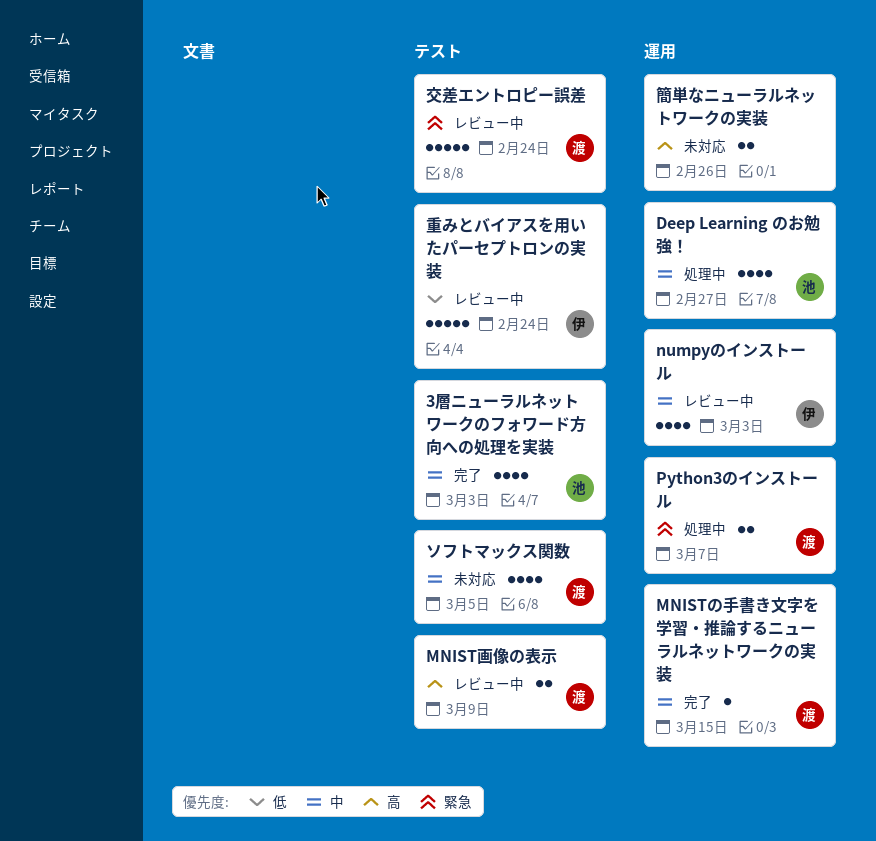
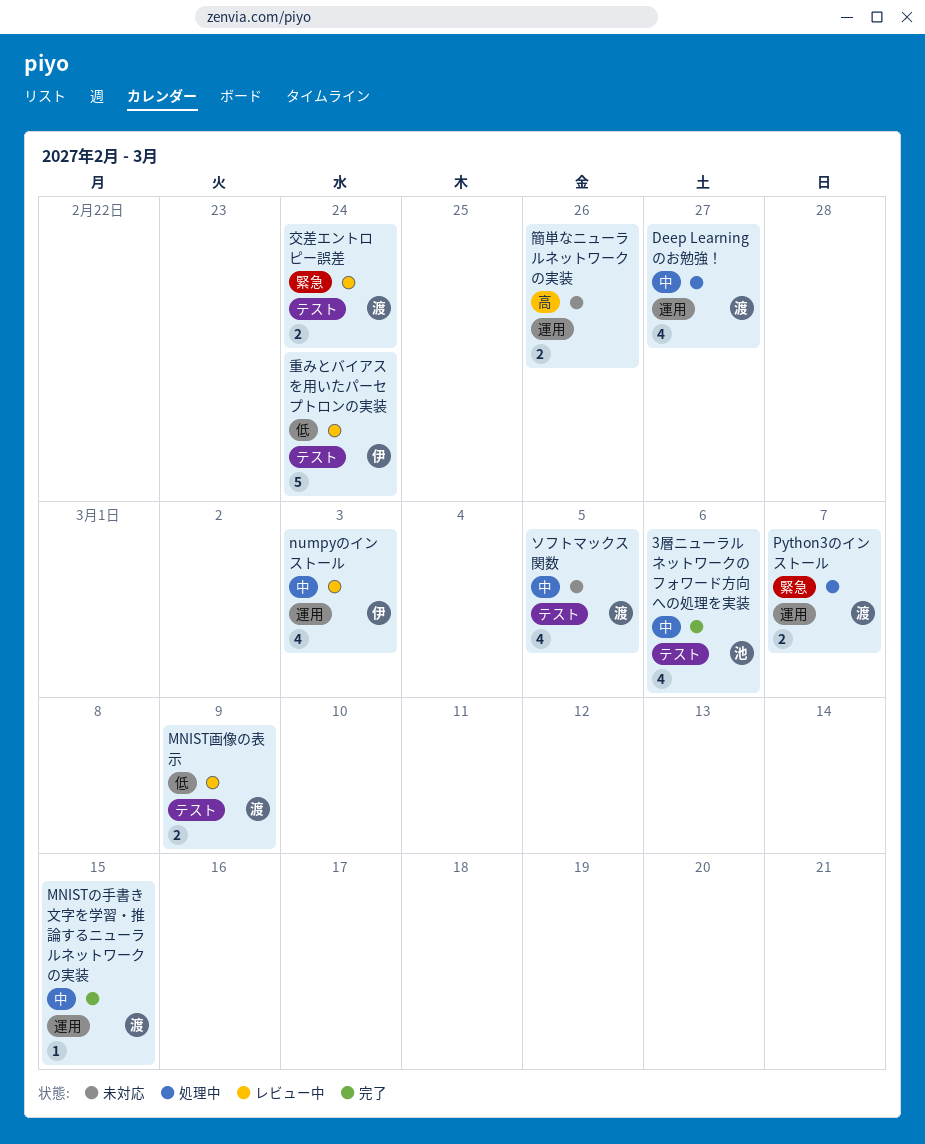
3層ニューラルネットワークのフォワード方向への処理を実装, due: Mar 3 -> Mar 6
Deep Learning のお勉強！, owner: 池 -> 渡
MNIST画像の表示, priority: 高 -> 低
交差エントロピー誤差, estimate: 5 -> 2

